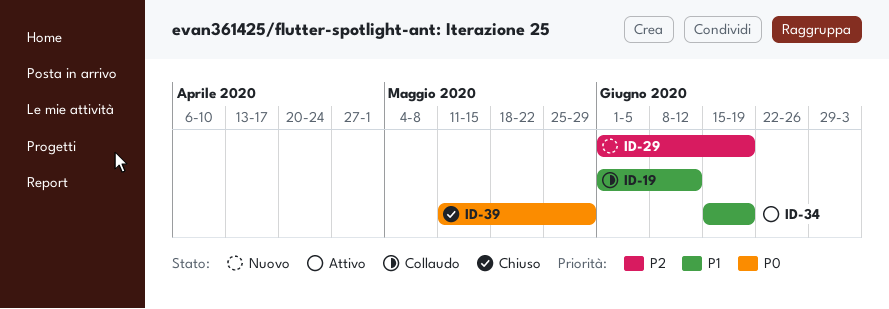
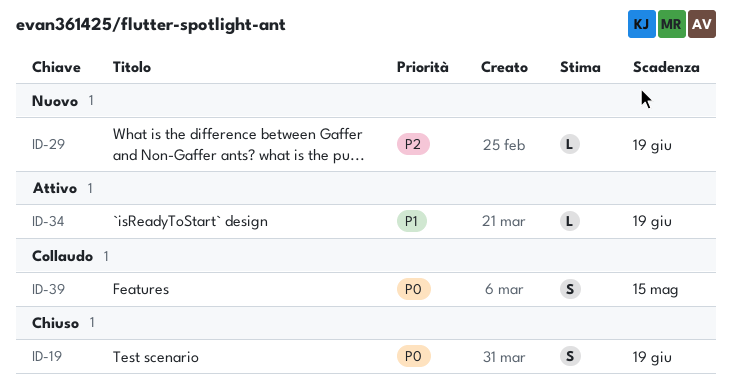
ID-19, status: Collaudo -> Chiuso
ID-19, priority: P1 -> P0
ID-19, due: Jun 12 -> Jun 19
ID-39, status: Chiuso -> Collaudo
ID-39, due: May 29 -> May 15

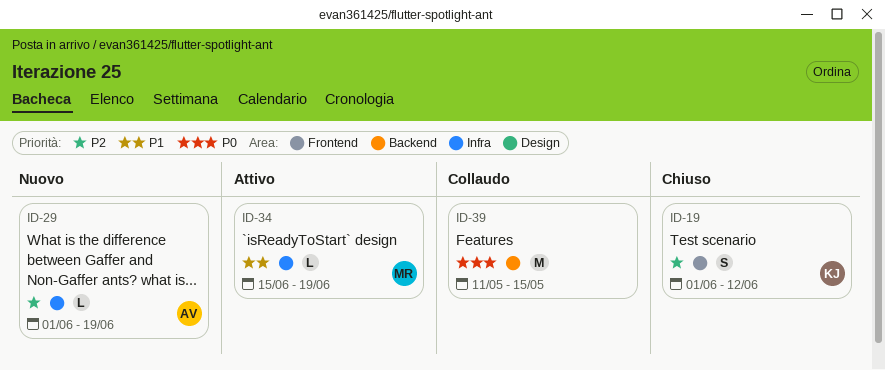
ID-19, priority: P0 -> P2
ID-19, due: Jun 19 -> Jun 12
ID-39, estimate: S -> M

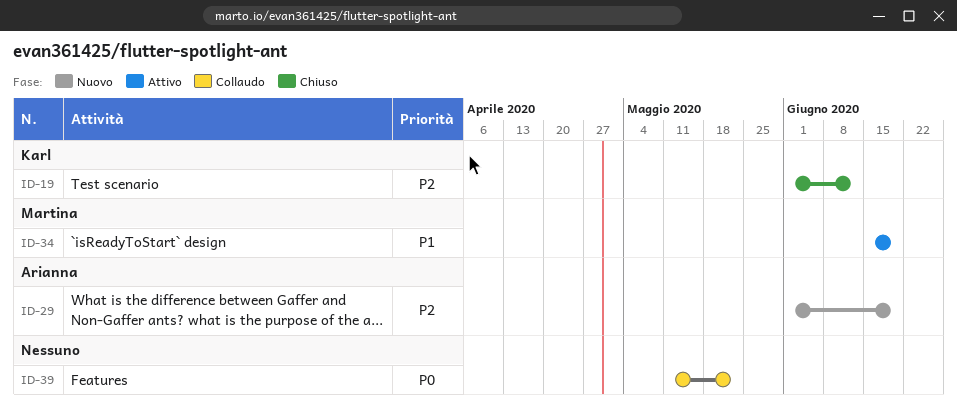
ID-39, due: May 15 -> May 22

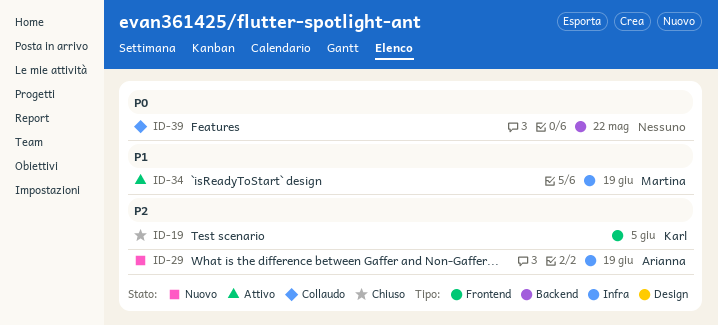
ID-19, due: Jun 12 -> Jun 5

